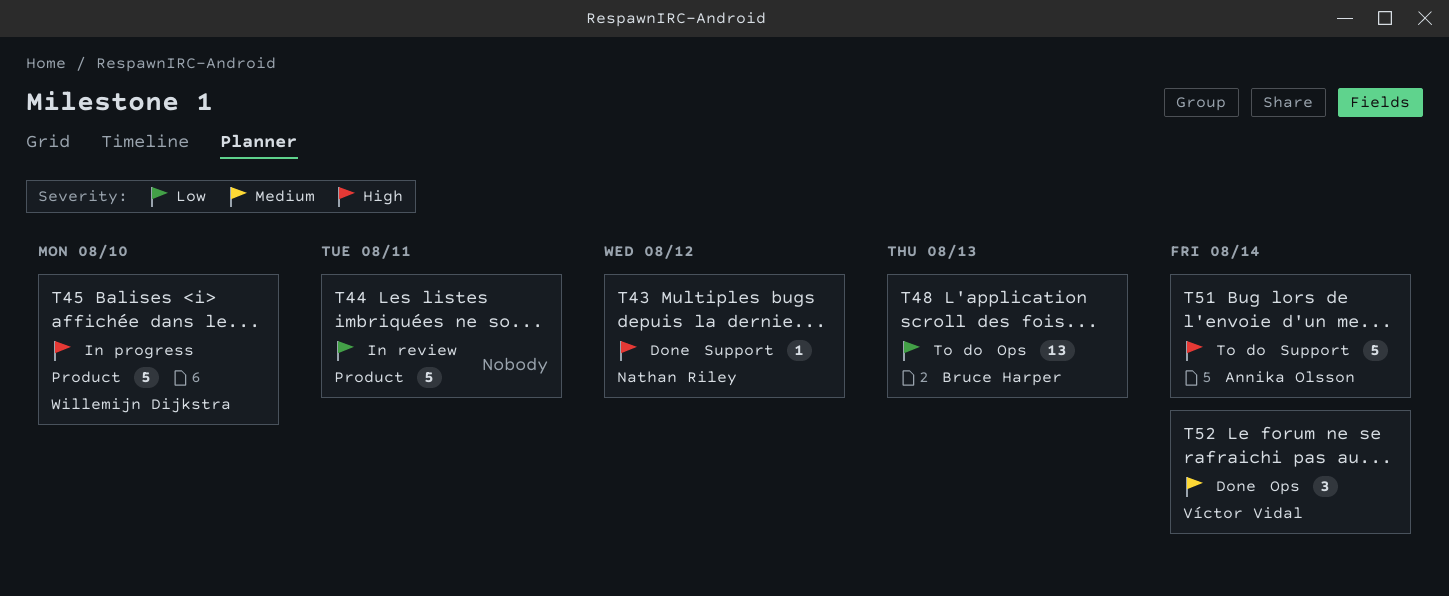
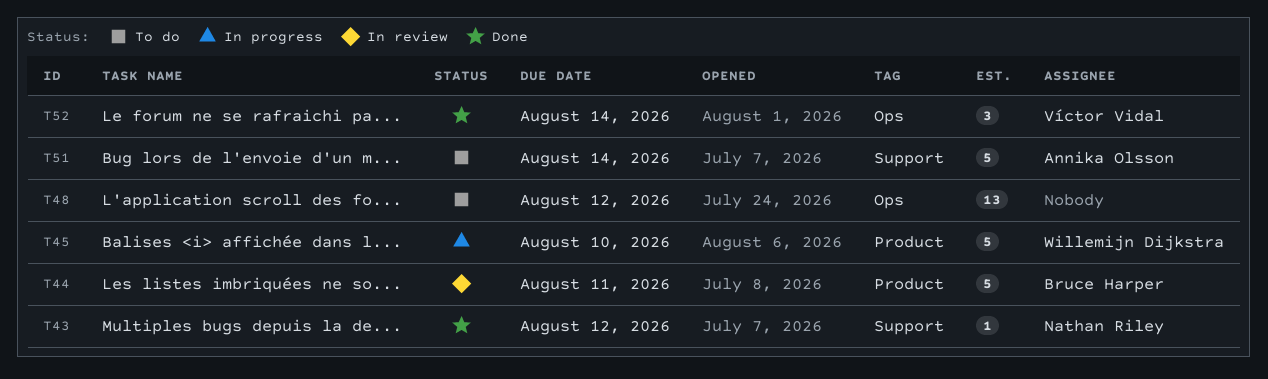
T44, owner: none -> Bruce Harper
T48, owner: Bruce Harper -> none
T48, due: Aug 13 -> Aug 12

